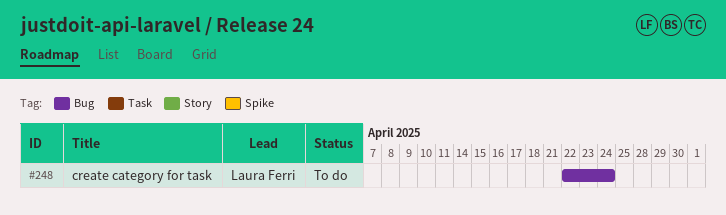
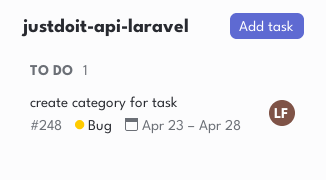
#248, start: Apr 22 -> Apr 23
#248, due: Apr 24 -> Apr 28

